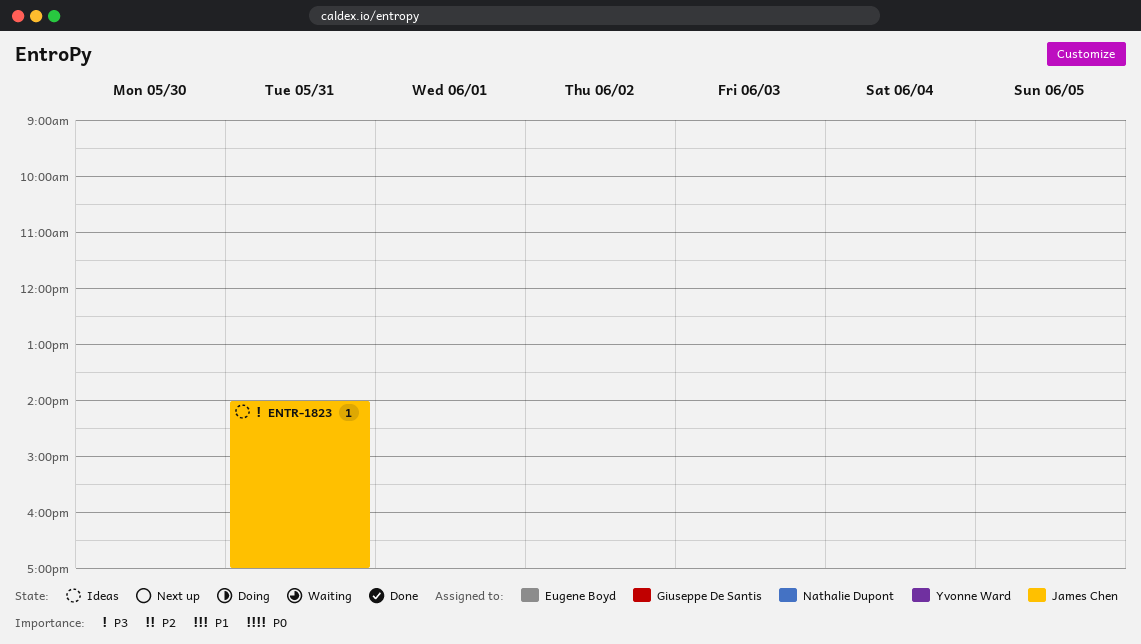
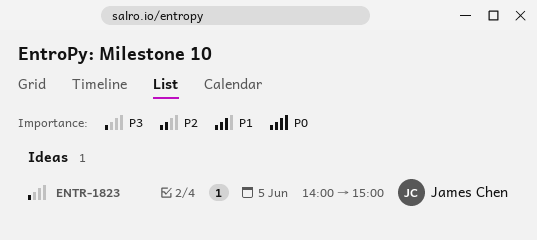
ENTR-1823, day: May 31 -> Jun 5
ENTR-1823, ends: 17:00 -> 15:00

